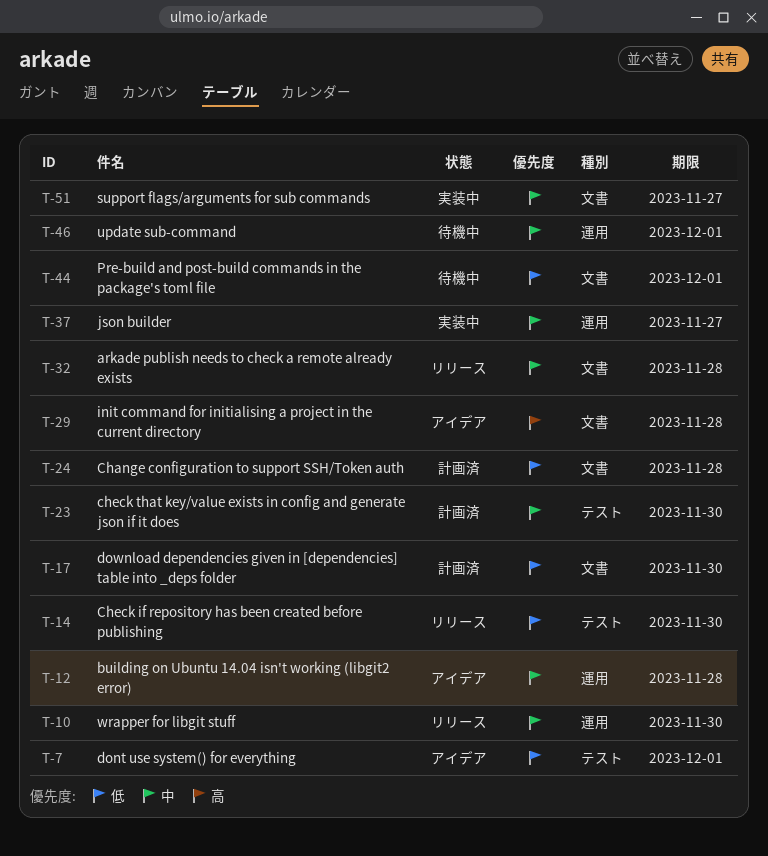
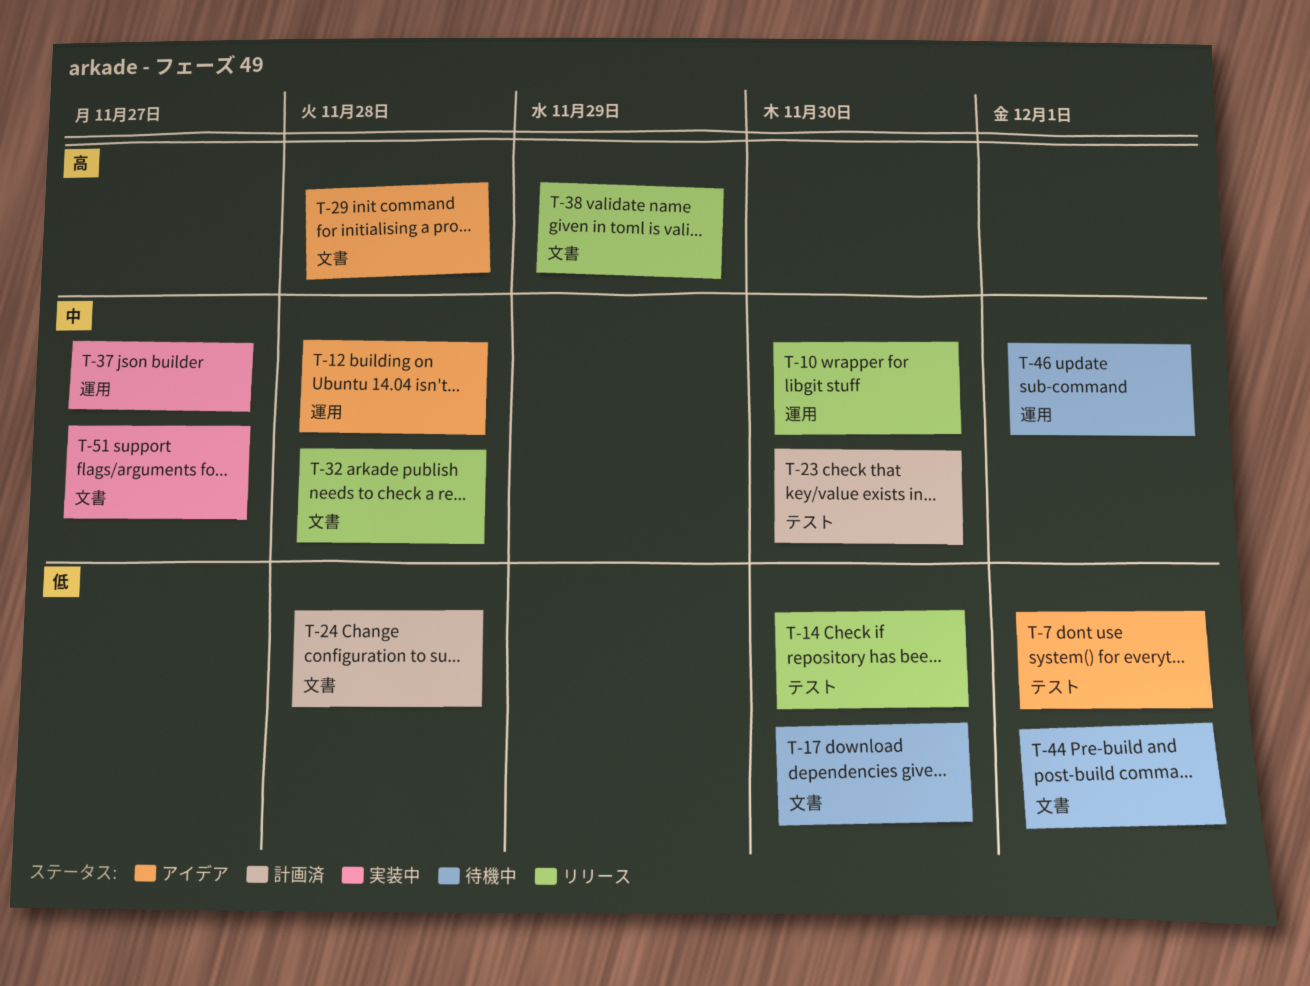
T-17, status: 計画済 -> 待機中
T-38: none -> present

